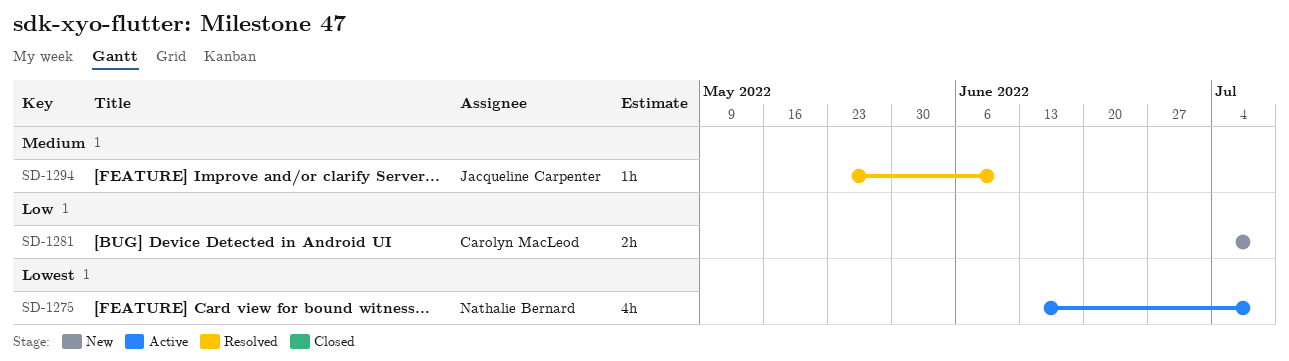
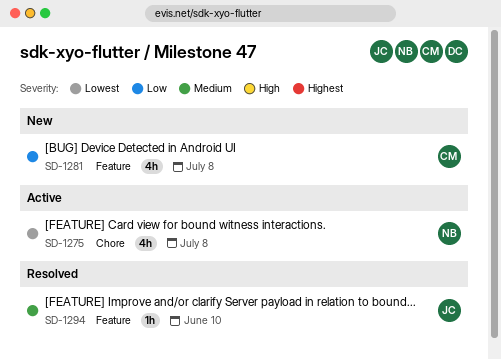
SD-1281, estimate: 2h -> 4h

